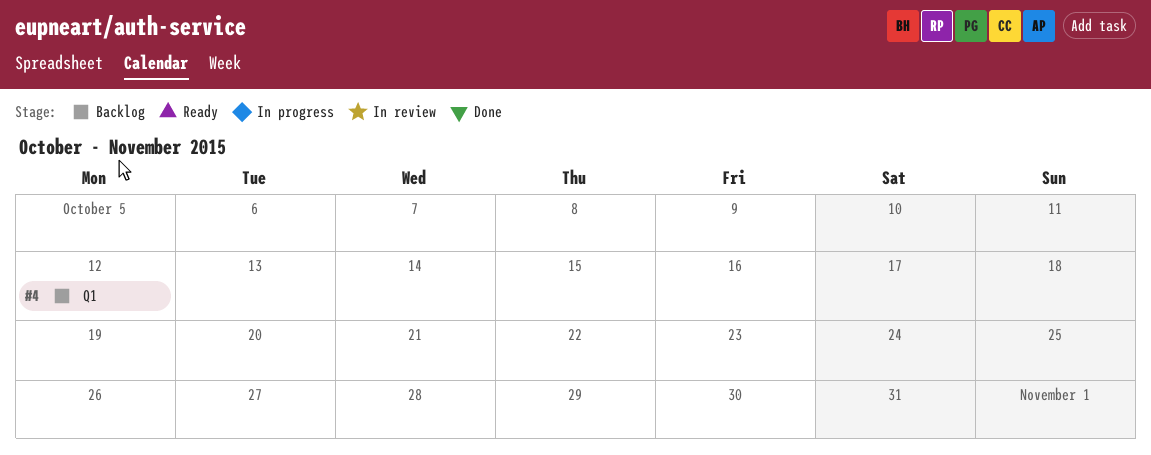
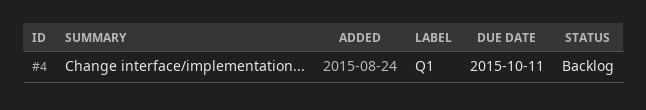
#4, due: Oct 12 -> Oct 11

